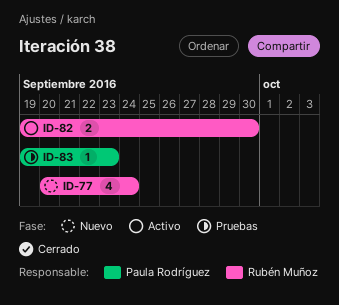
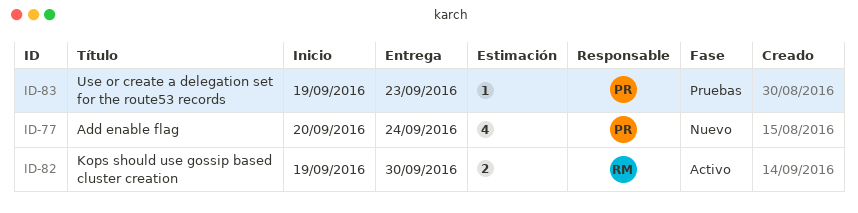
ID-77, owner: Rubén Muñoz -> Paula Rodríguez

